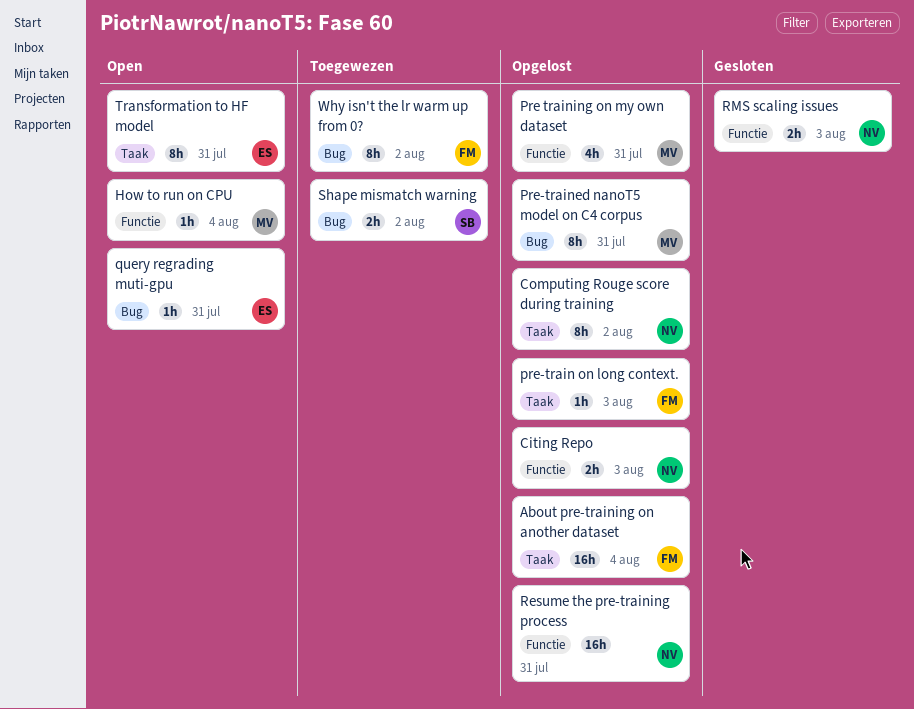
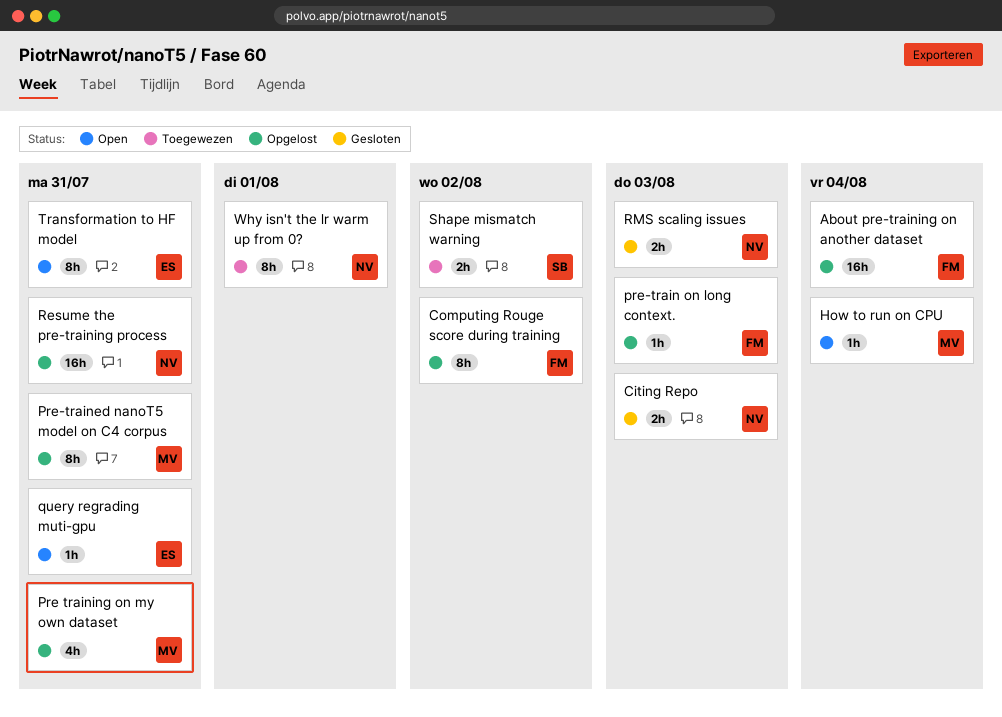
Citing Repo, status: Opgelost -> Gesloten
Computing Rouge score during training, owner: NV -> FM
Why isn't the lr warm up from 0?, owner: FM -> NV
Why isn't the lr warm up from 0?, due: Aug 2 -> Aug 1

